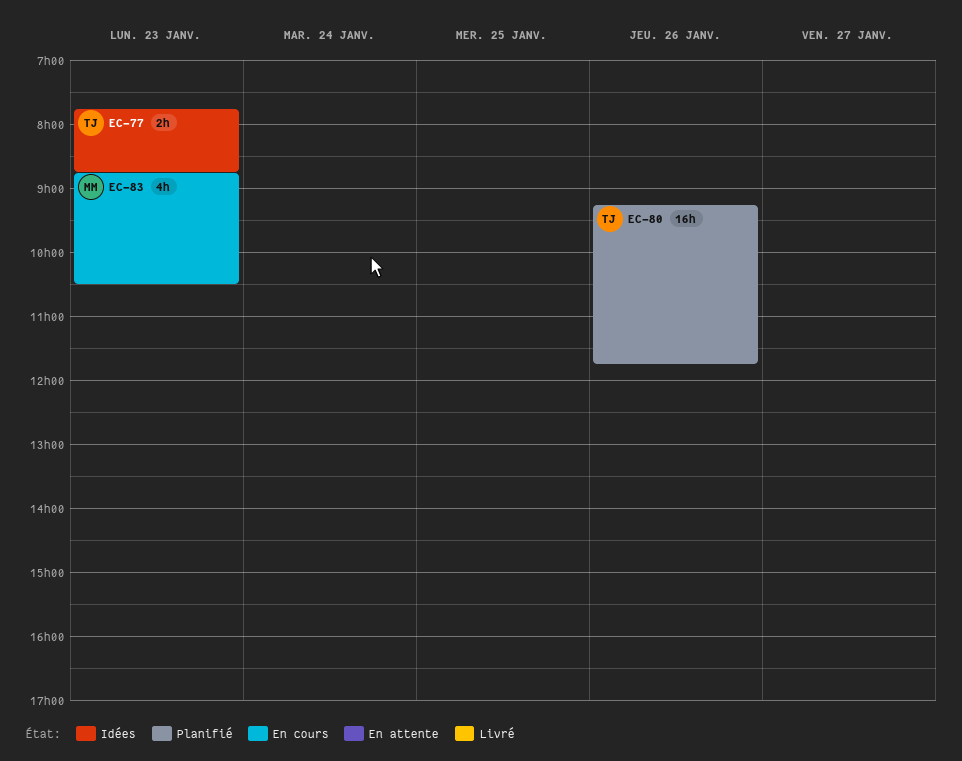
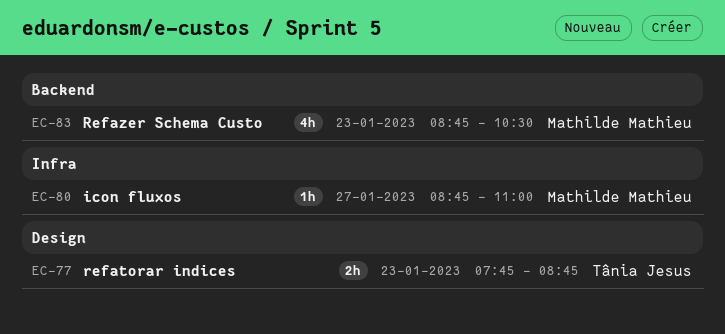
EC-80, owner: Tânia Jesus -> Mathilde Mathieu
EC-80, estimate: 16h -> 1h
EC-80, day: Jan 26 -> Jan 27
EC-80, begins: 09:15 -> 08:45
EC-80, ends: 11:45 -> 11:00

